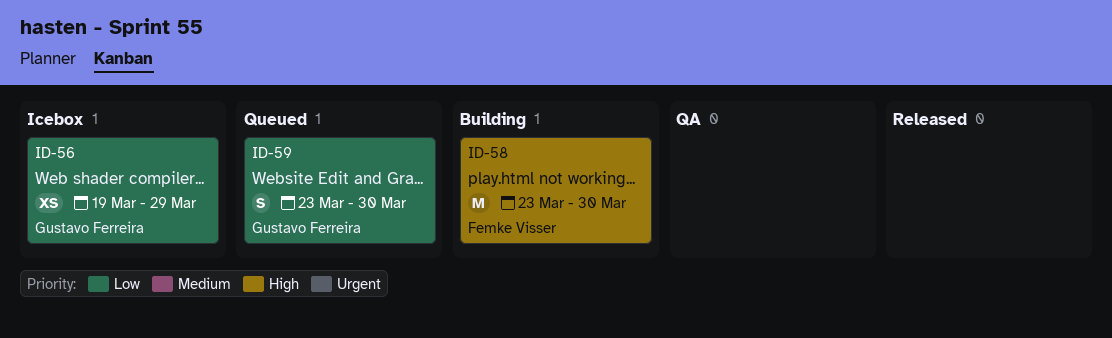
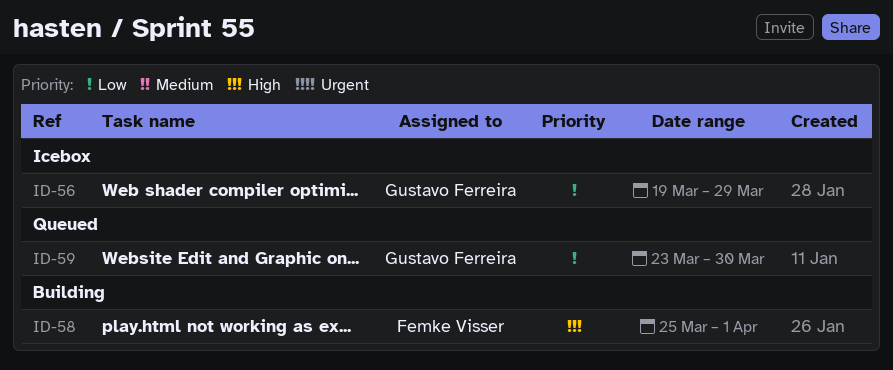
ID-58, start: Mar 23 -> Mar 25
ID-58, due: Mar 30 -> Apr 1

